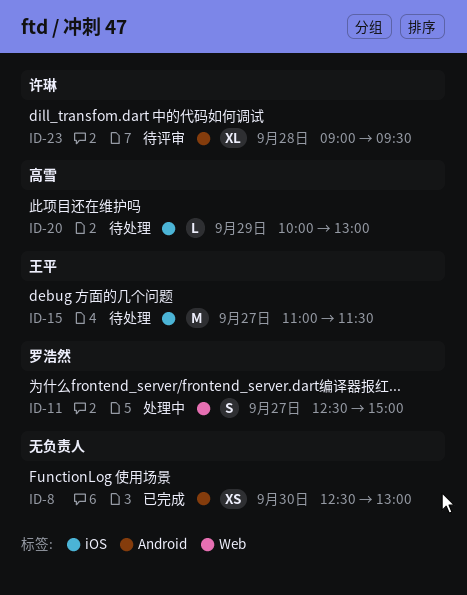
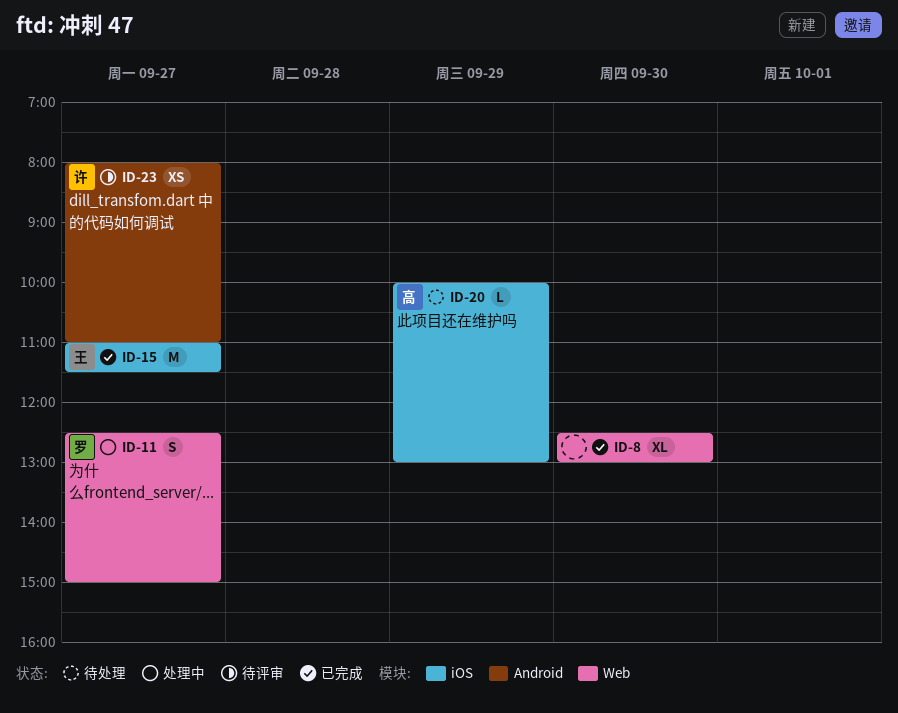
ID-8, label: Android -> Web
ID-8, estimate: XS -> XL
ID-15, status: 待处理 -> 已完成
ID-23, estimate: XL -> XS
ID-23, day: Sep 28 -> Sep 27
ID-23, begins: 09:00 -> 08:00
ID-23, ends: 09:30 -> 11:00

